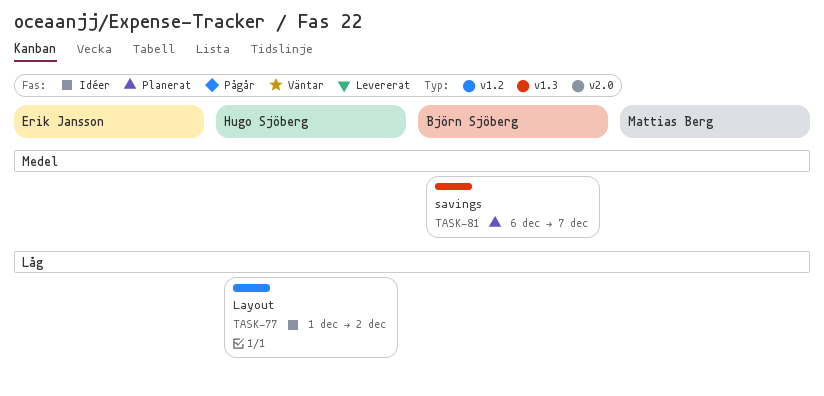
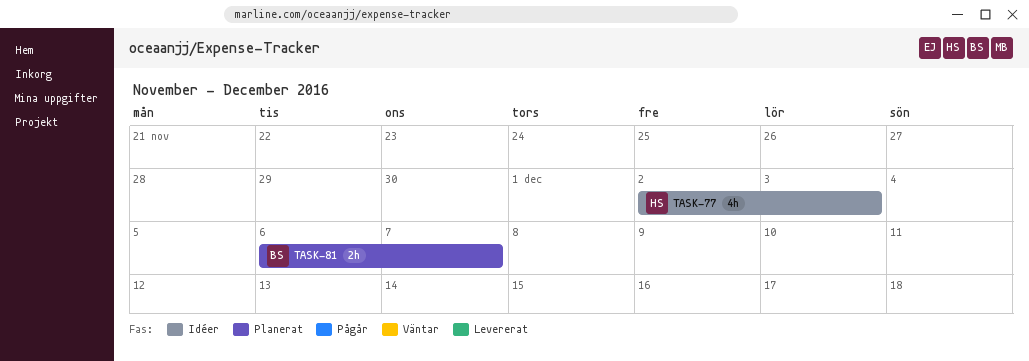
TASK-77, start: Dec 1 -> Dec 2
TASK-77, due: Dec 2 -> Dec 3

